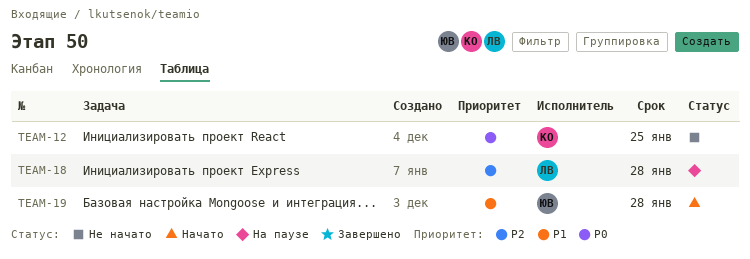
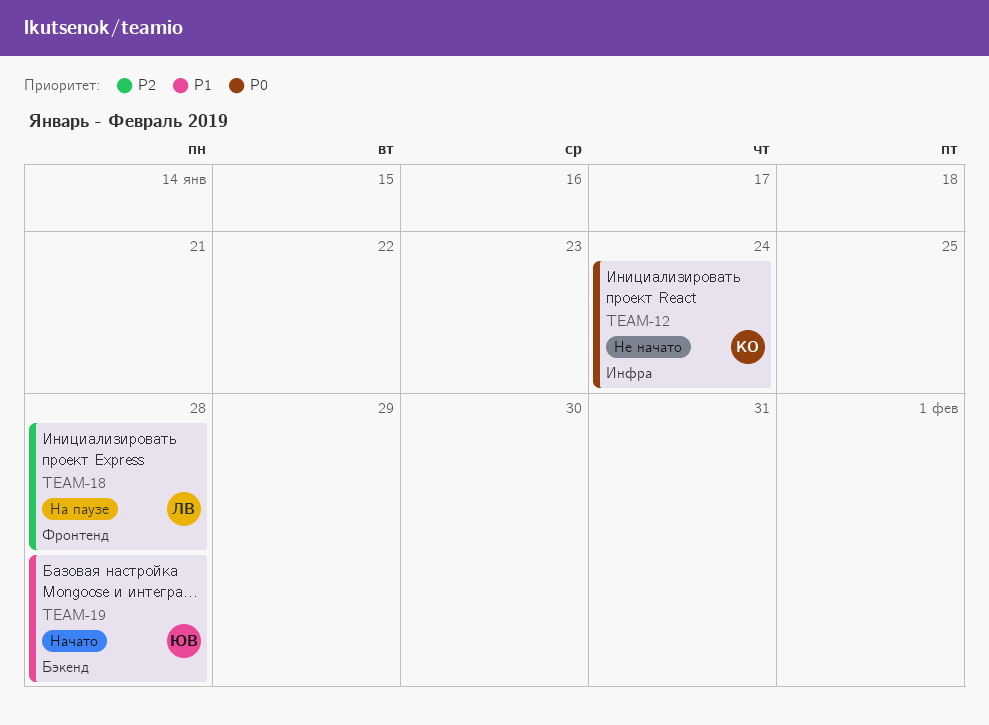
TEAM-12, due: Jan 25 -> Jan 24

